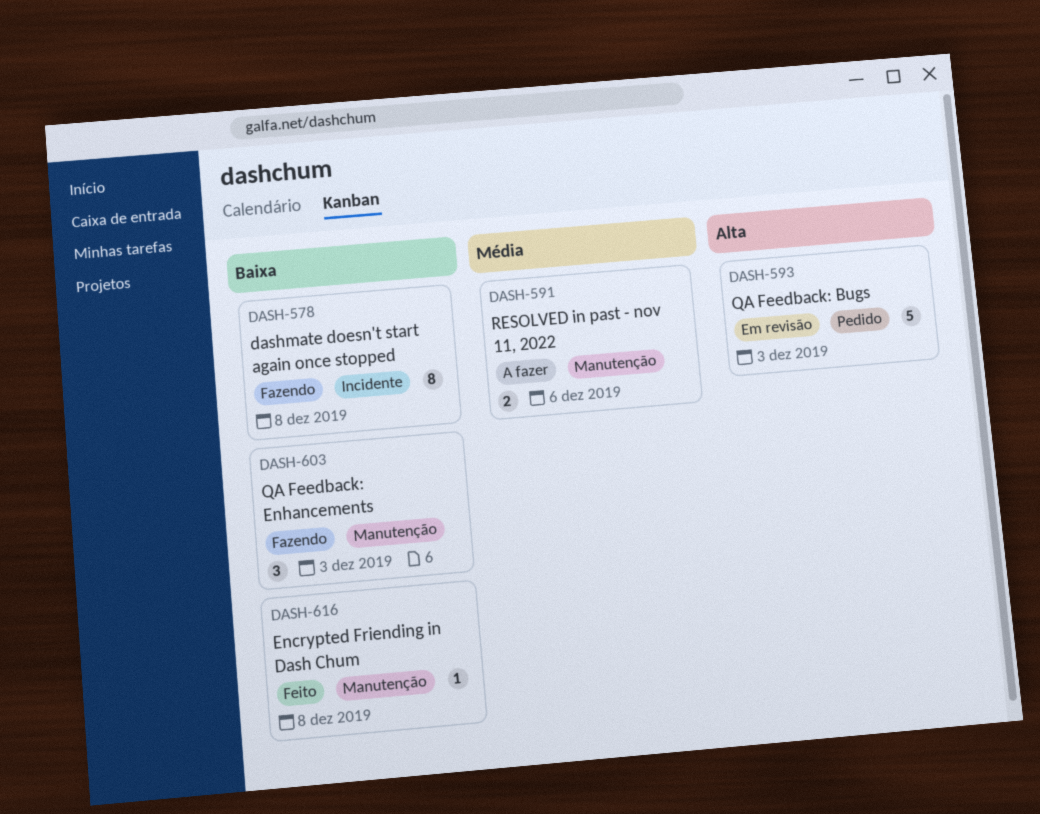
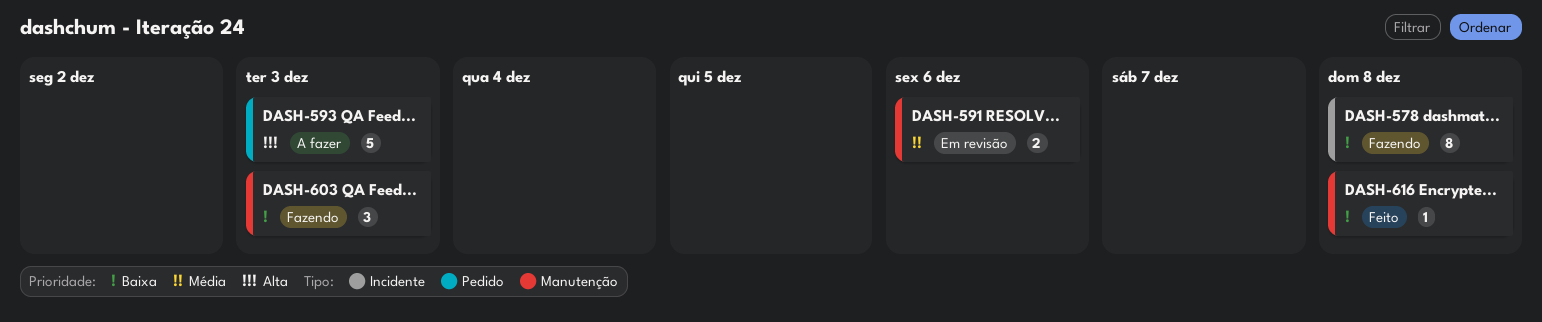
DASH-591, status: A fazer -> Em revisão
DASH-593, status: Em revisão -> A fazer

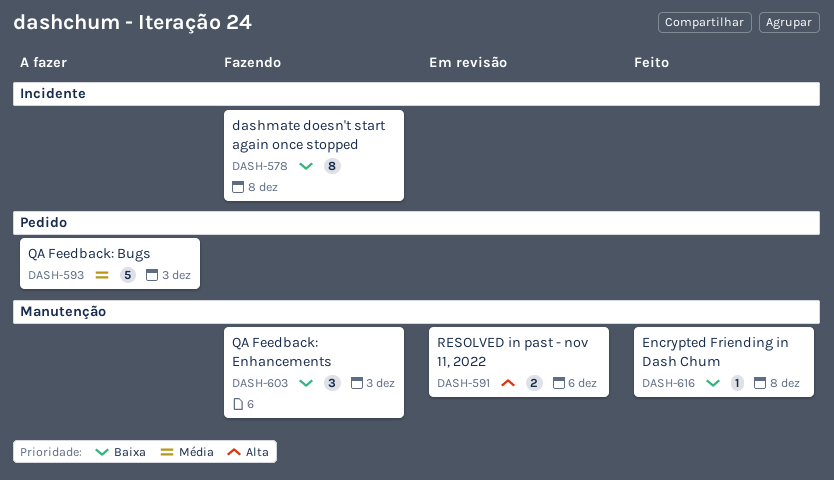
DASH-591, priority: Média -> Alta
DASH-593, priority: Alta -> Média

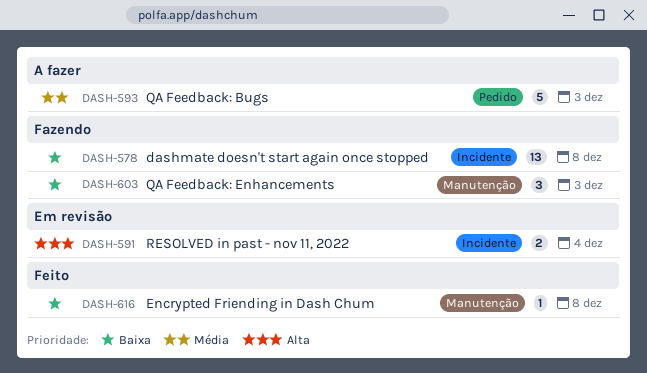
DASH-578, estimate: 8 -> 13
DASH-591, label: Manutenção -> Incidente
DASH-591, due: Dec 6 -> Dec 4

